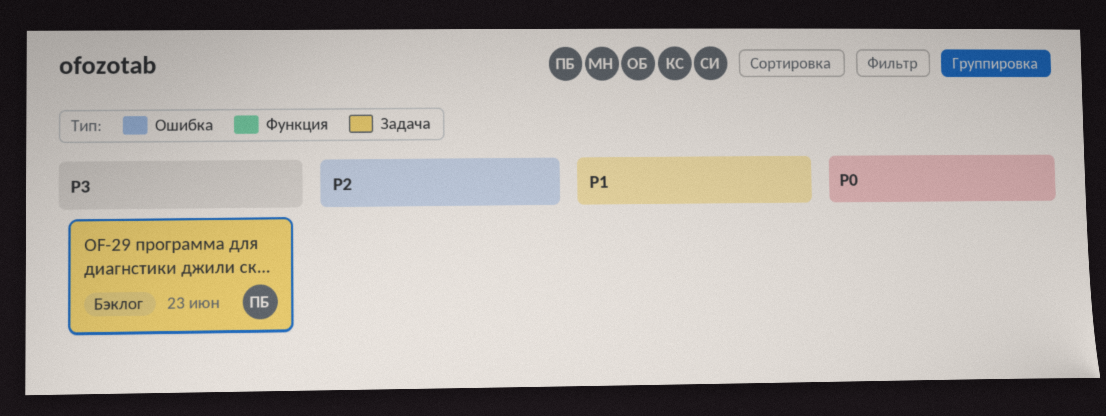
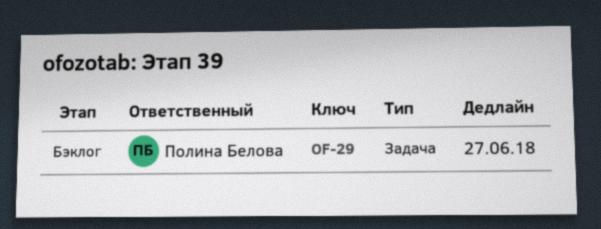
OF-29, due: Jun 23 -> Jun 27

